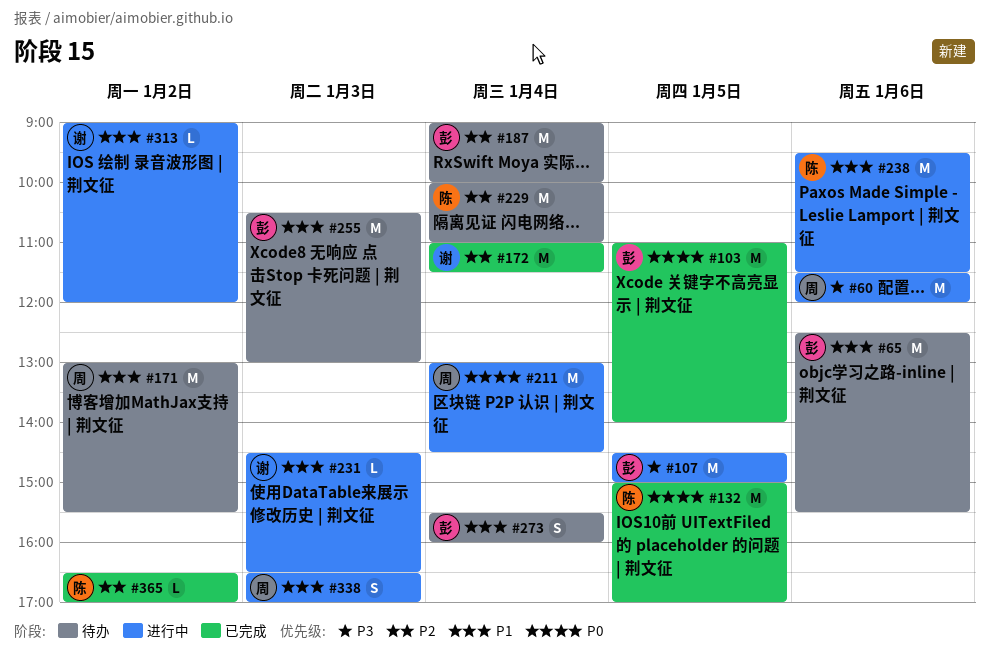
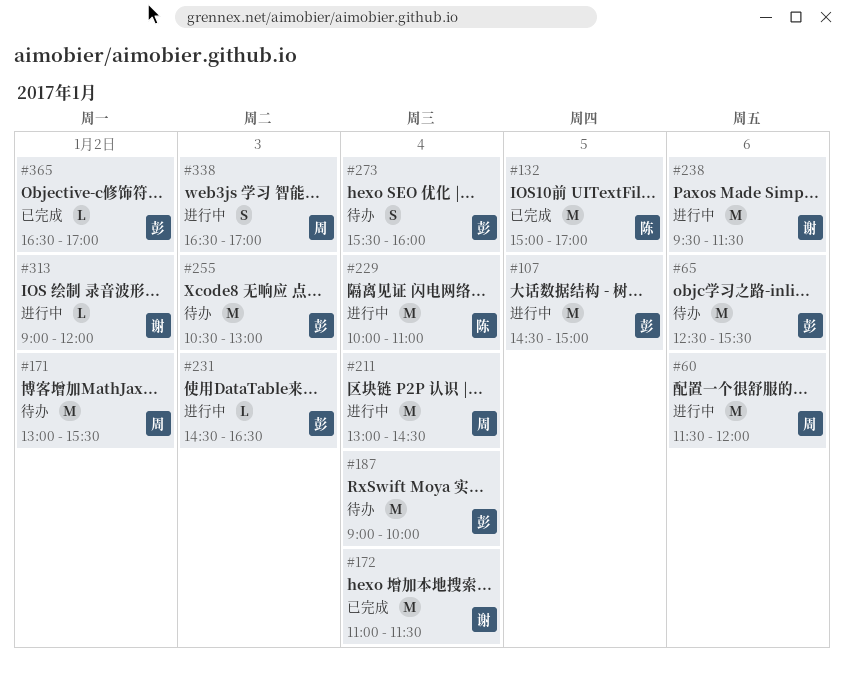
#103: present -> none
#229, status: 待办 -> 进行中
#231, owner: 谢 -> 彭
#238, owner: 陈 -> 谢
#365, owner: 陈 -> 彭

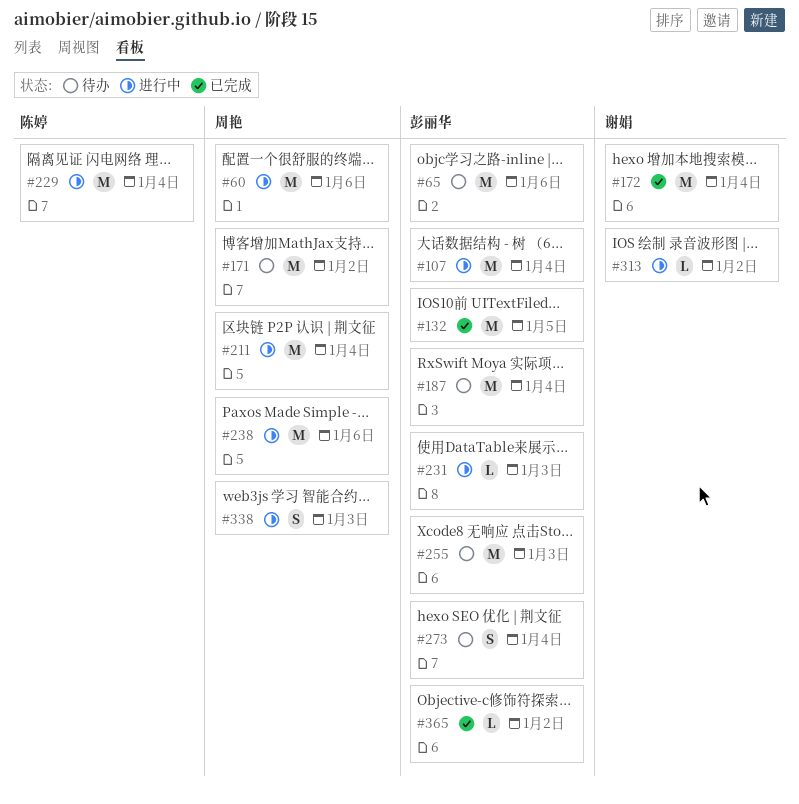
#107, day: Jan 5 -> Jan 4
#132, owner: 陈婷 -> 彭丽华
#238, owner: 谢娟 -> 周艳

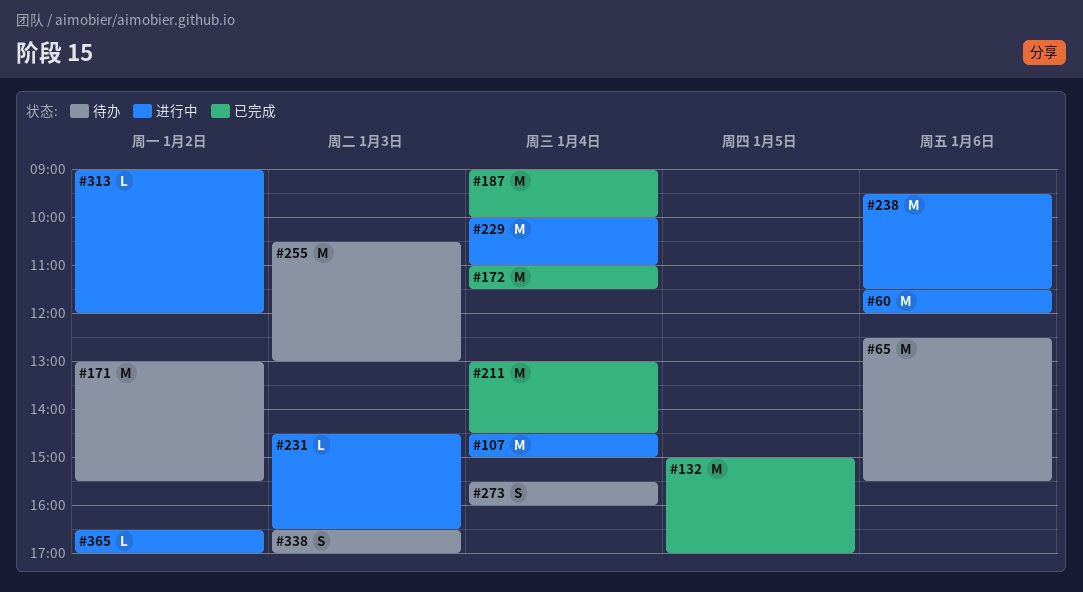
#187, status: 待办 -> 已完成
#211, status: 进行中 -> 已完成
#338, status: 进行中 -> 待办
#365, status: 已完成 -> 进行中

